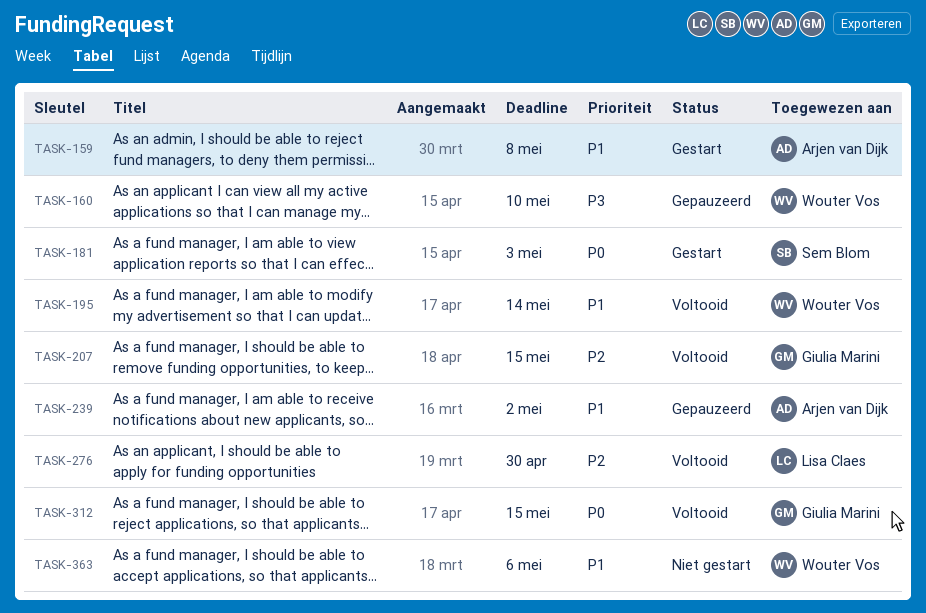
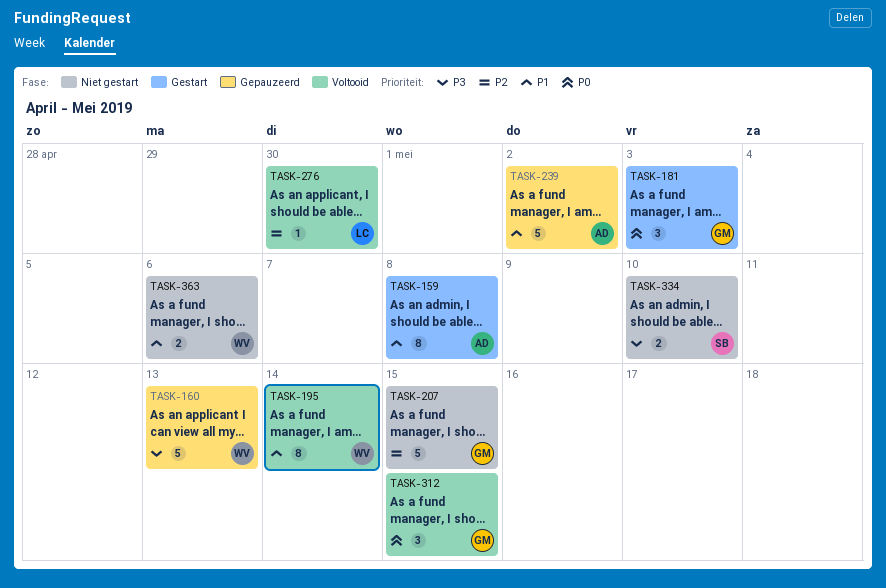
TASK-160, due: May 10 -> May 13
TASK-181, owner: Sem Blom -> Giulia Marini
TASK-207, status: Voltooid -> Niet gestart
TASK-334: none -> present

